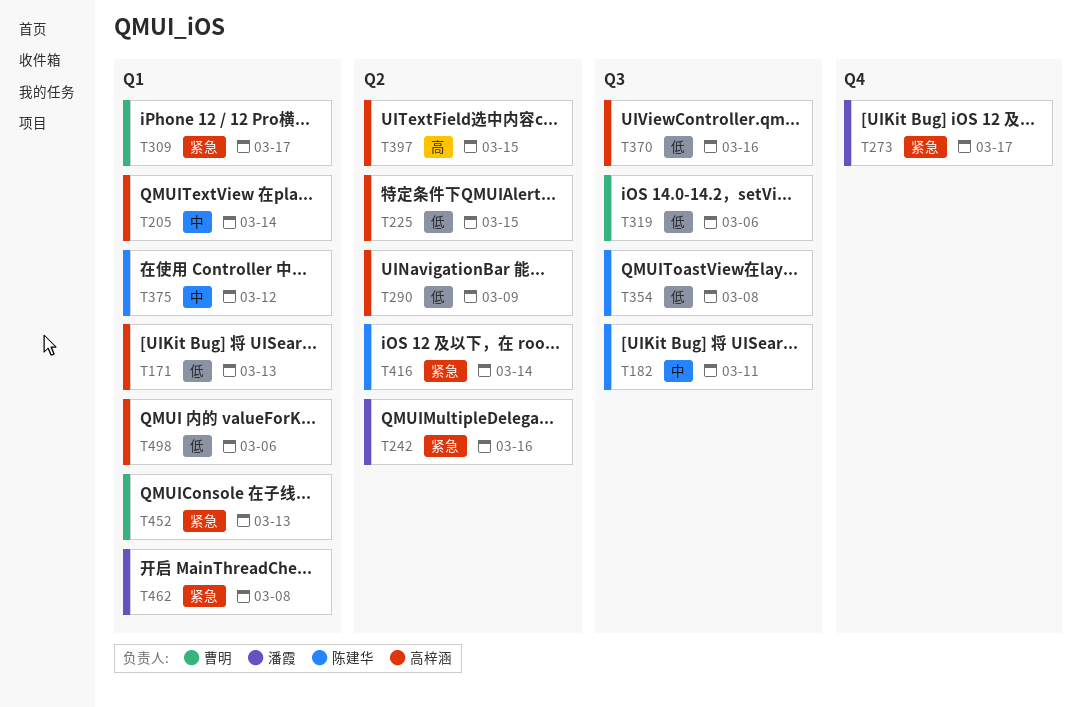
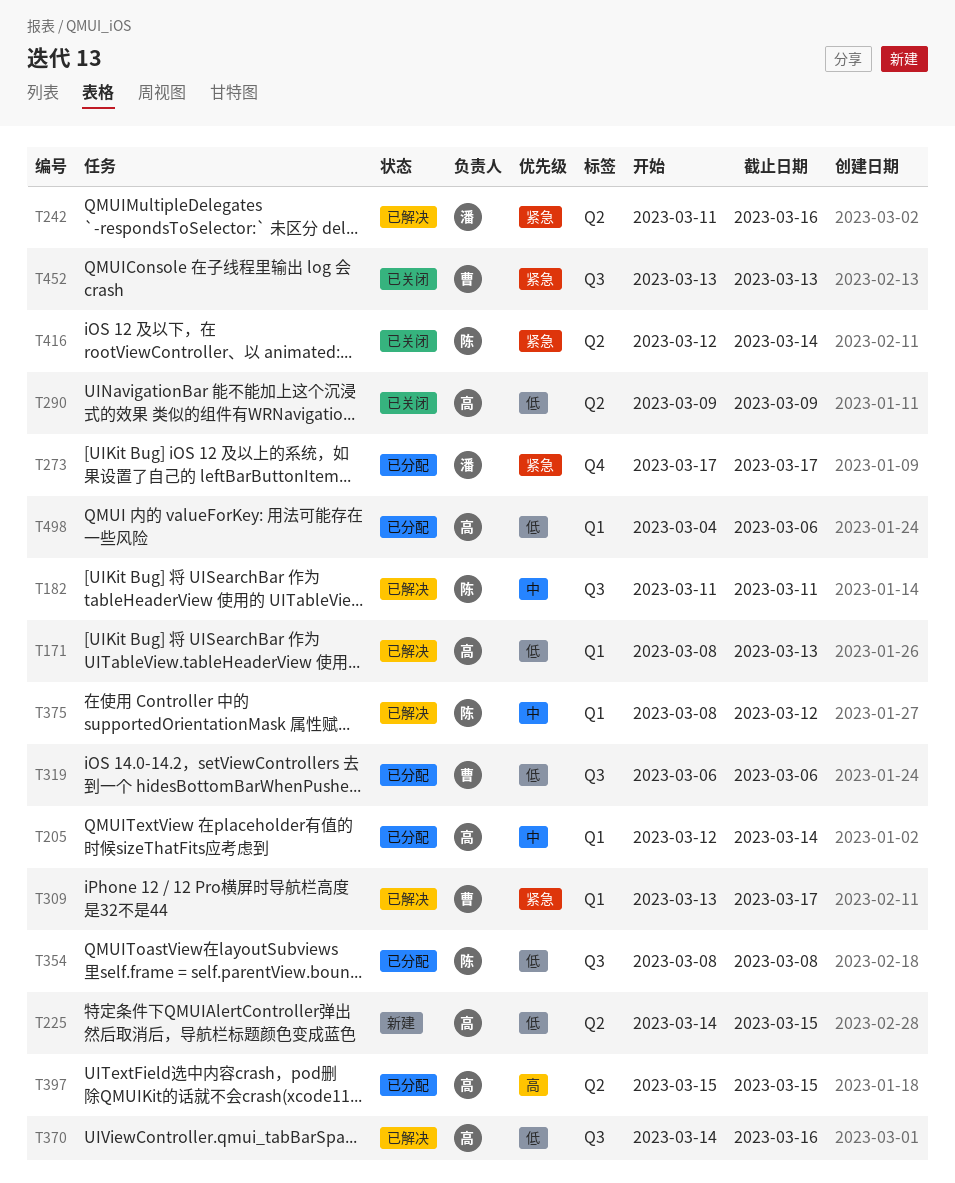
T452, label: Q1 -> Q3
T462: present -> none

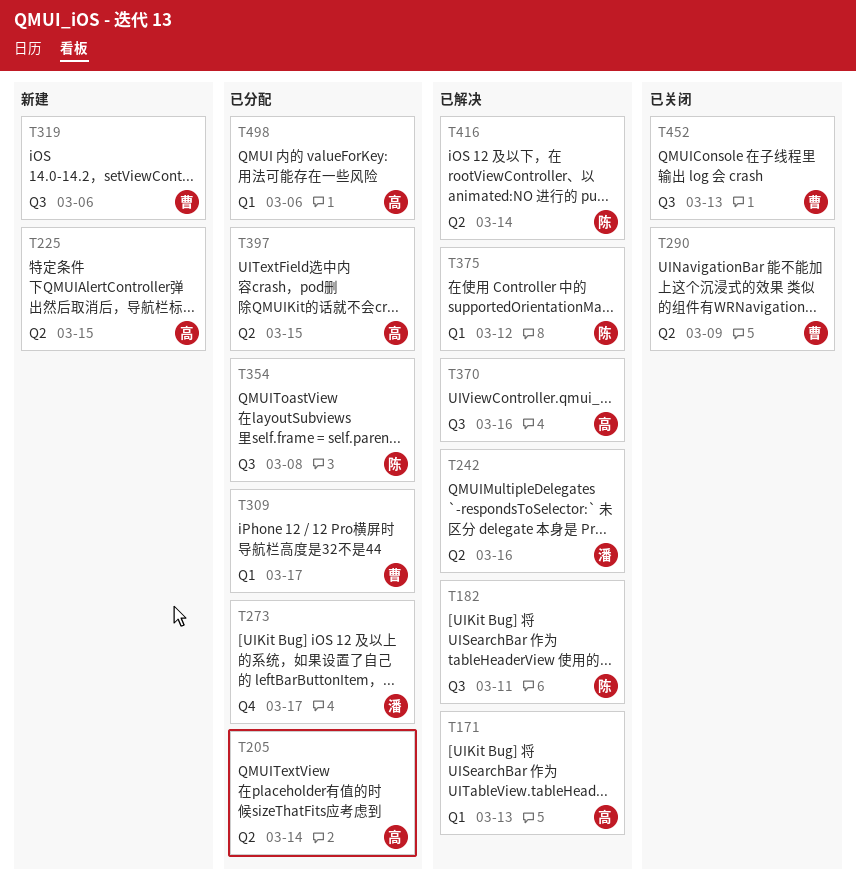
T205, label: Q1 -> Q2
T290, owner: 高 -> 曹
T309, status: 已解决 -> 已分配
T319, status: 已分配 -> 新建
T416, status: 已关闭 -> 已解决

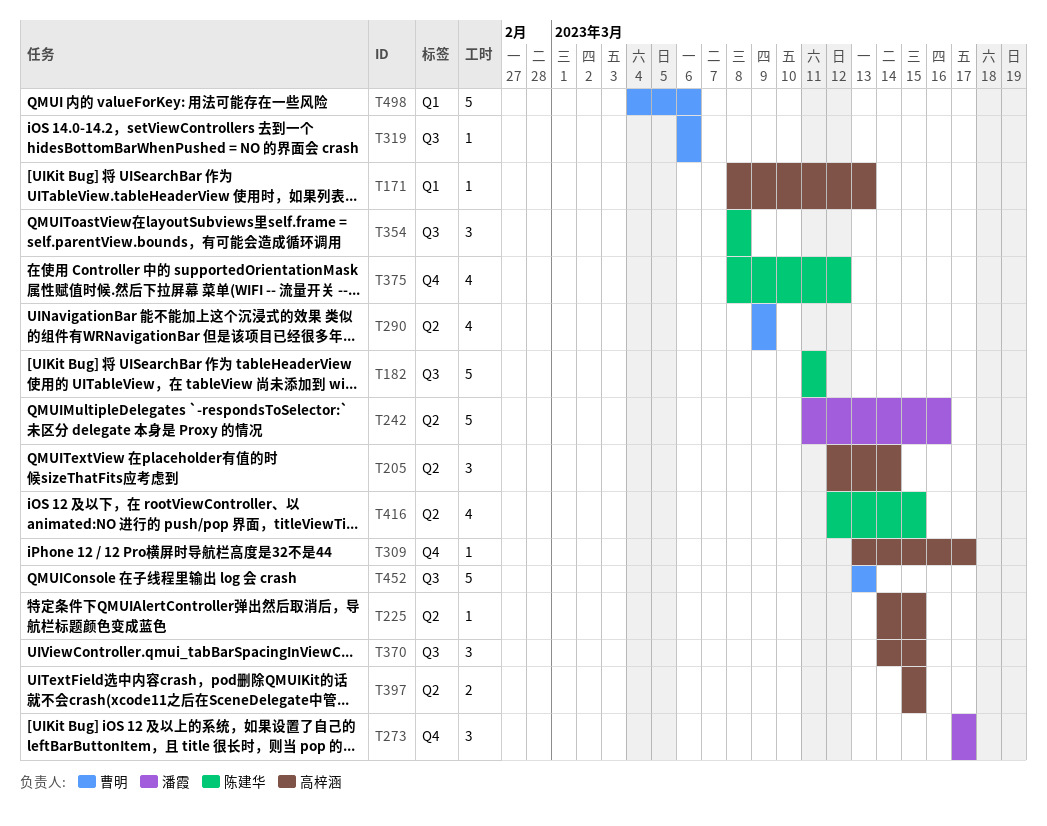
T309, owner: 曹明 -> 高梓涵
T309, label: Q1 -> Q4
T370, due: Mar 16 -> Mar 15
T375, label: Q1 -> Q4
T416, due: Mar 14 -> Mar 15
T498, owner: 高梓涵 -> 曹明

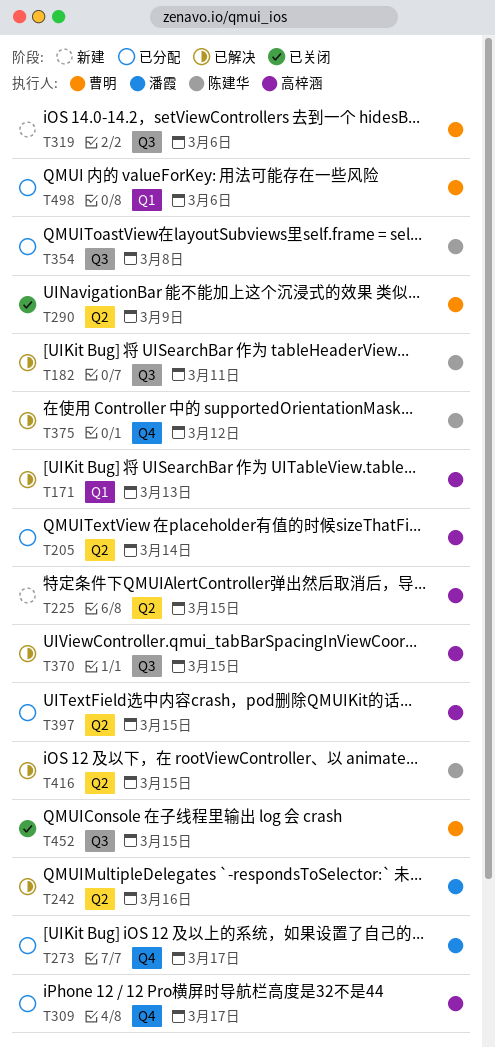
T452, due: Mar 13 -> Mar 15

